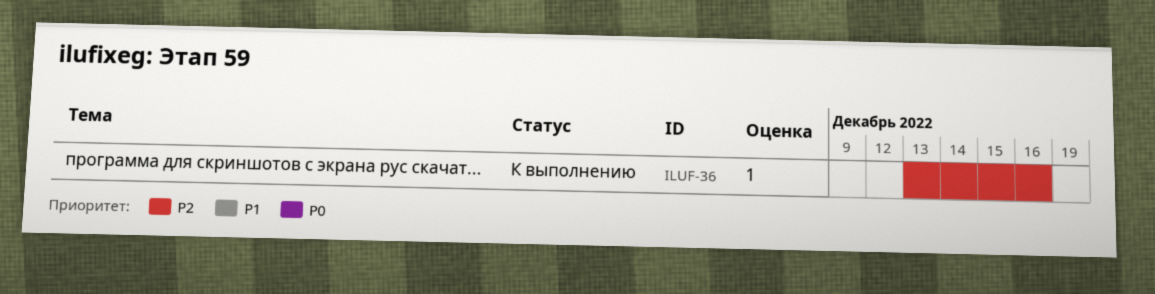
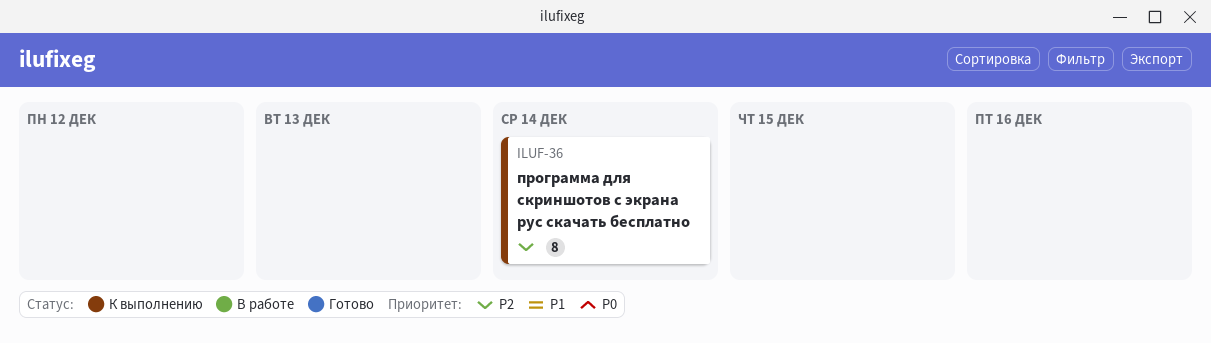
ILUF-36, estimate: 1 -> 8
ILUF-36, due: Dec 16 -> Dec 14

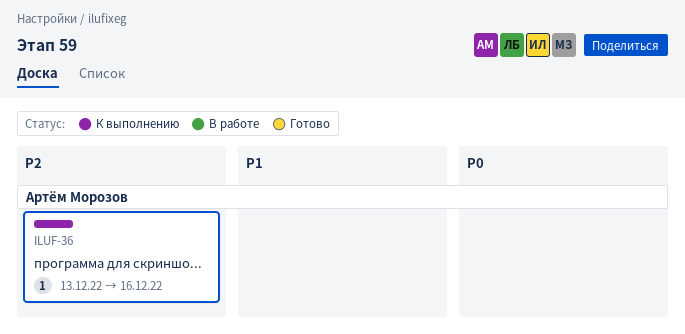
ILUF-36, estimate: 8 -> 1
ILUF-36, due: Dec 14 -> Dec 16

